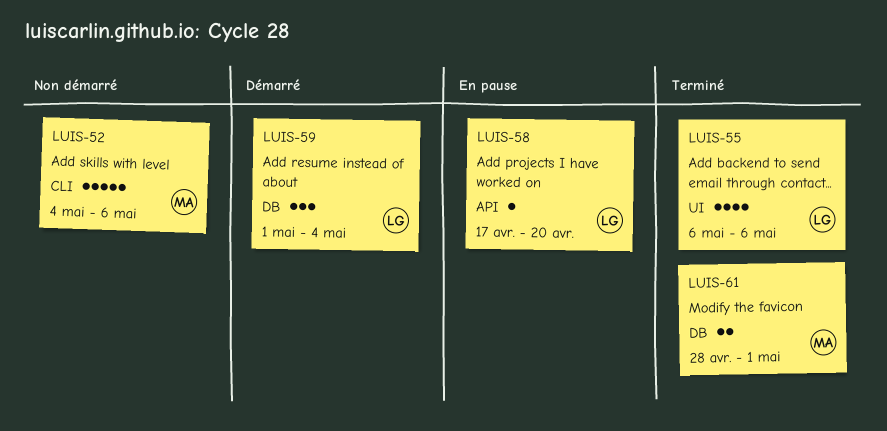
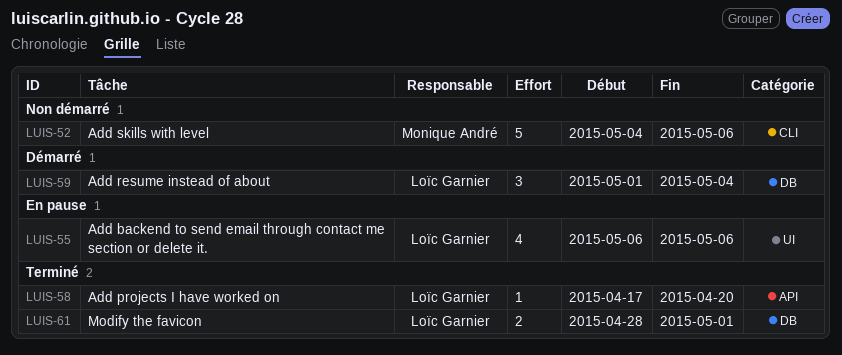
LUIS-55, status: Terminé -> En pause
LUIS-58, status: En pause -> Terminé
LUIS-61, owner: Monique André -> Loïc Garnier

